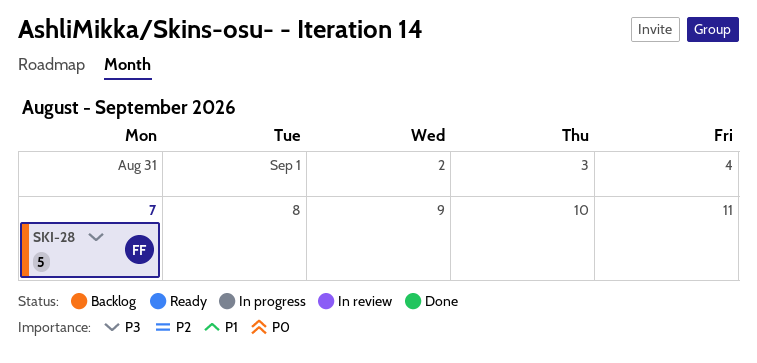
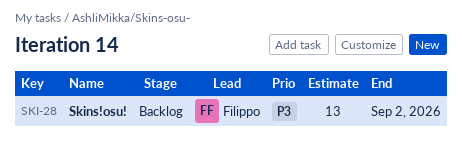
SKI-28, estimate: 5 -> 13
SKI-28, due: Sep 7 -> Sep 2

